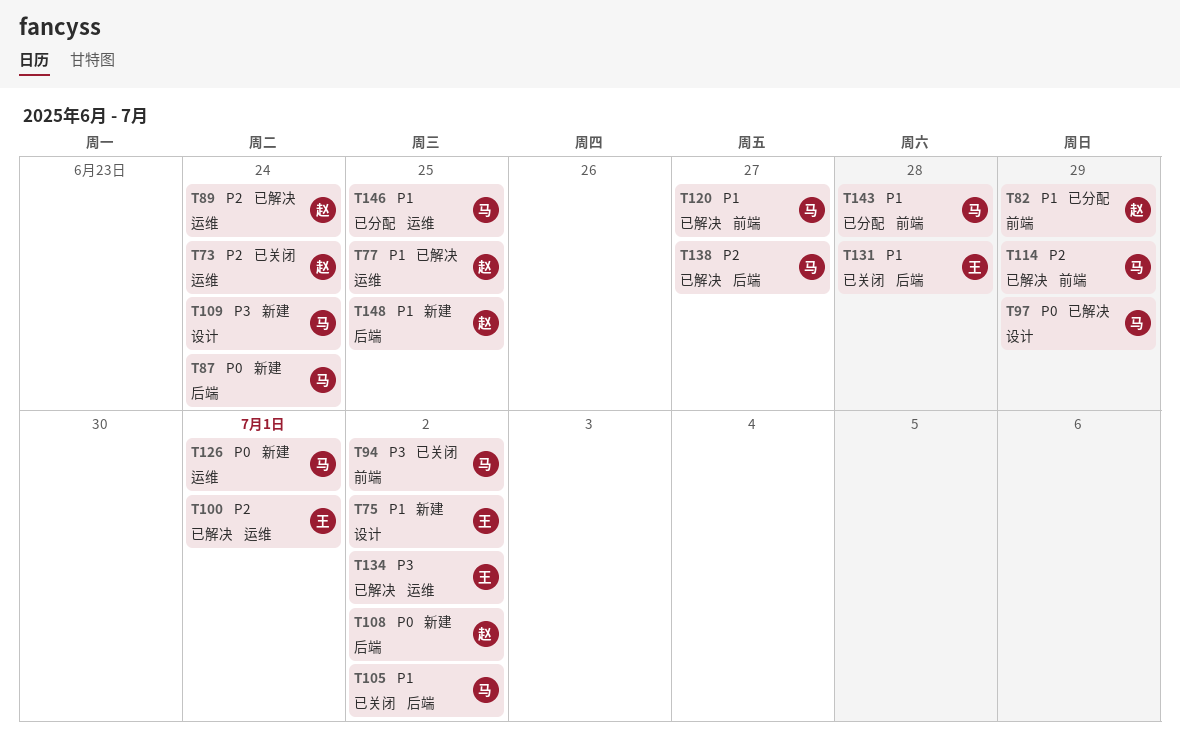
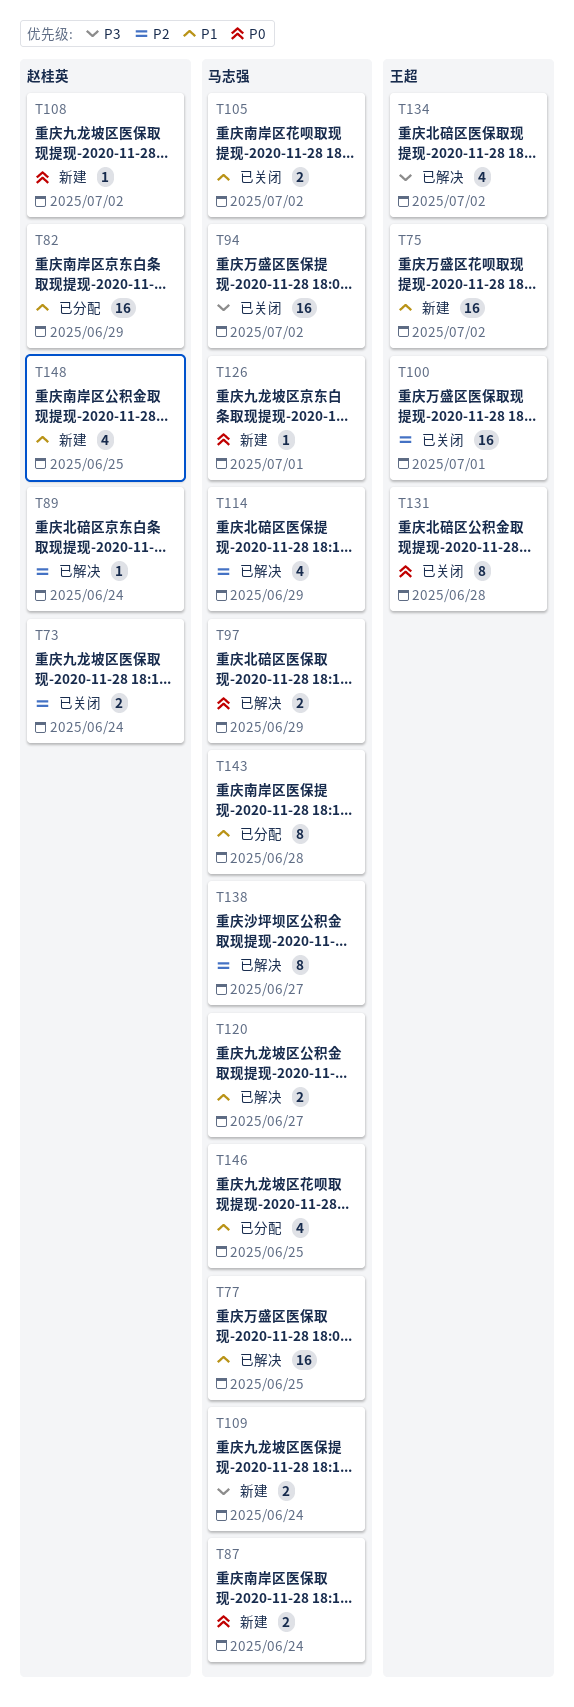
T77, owner: 赵桂英 -> 马志强
T100, status: 已解决 -> 已关闭
T131, priority: P1 -> P0

